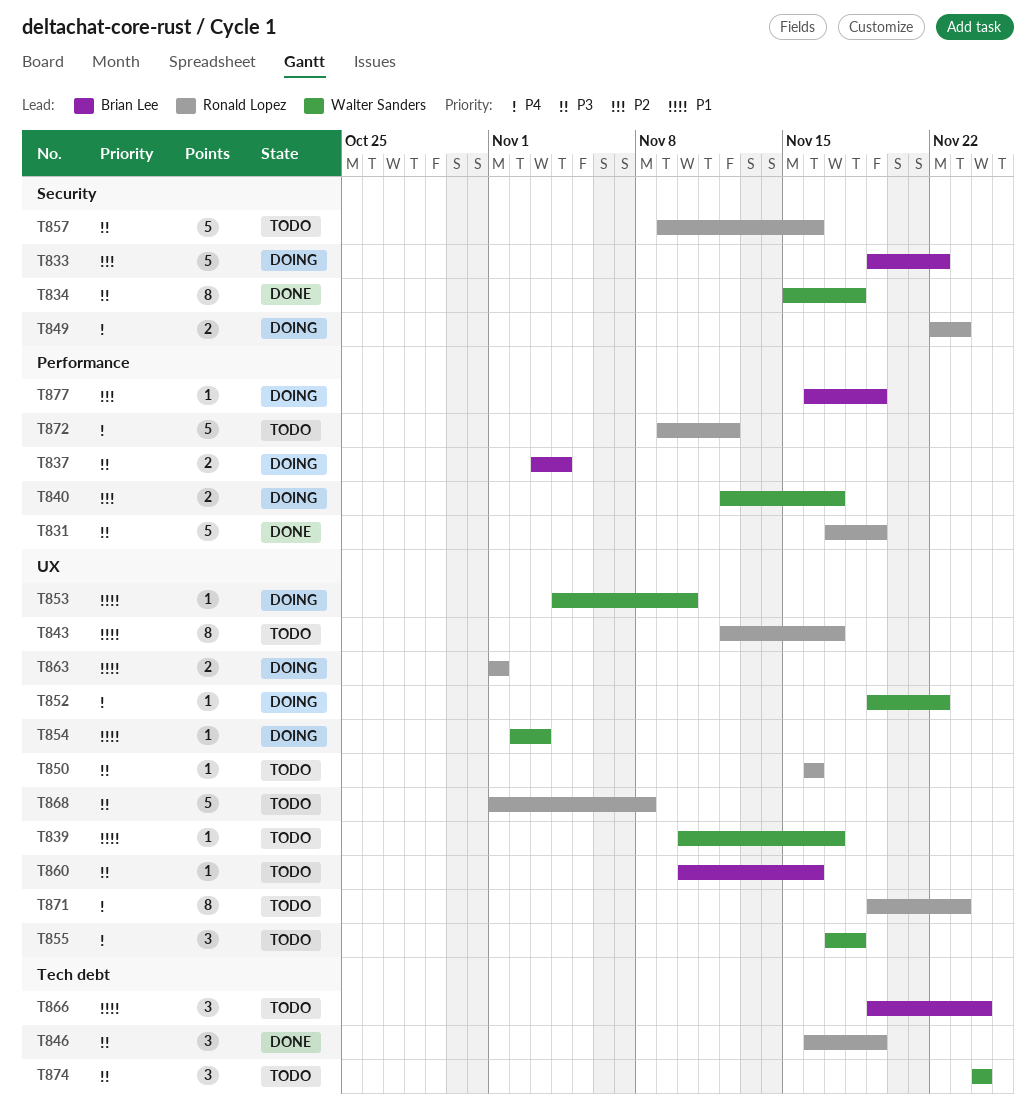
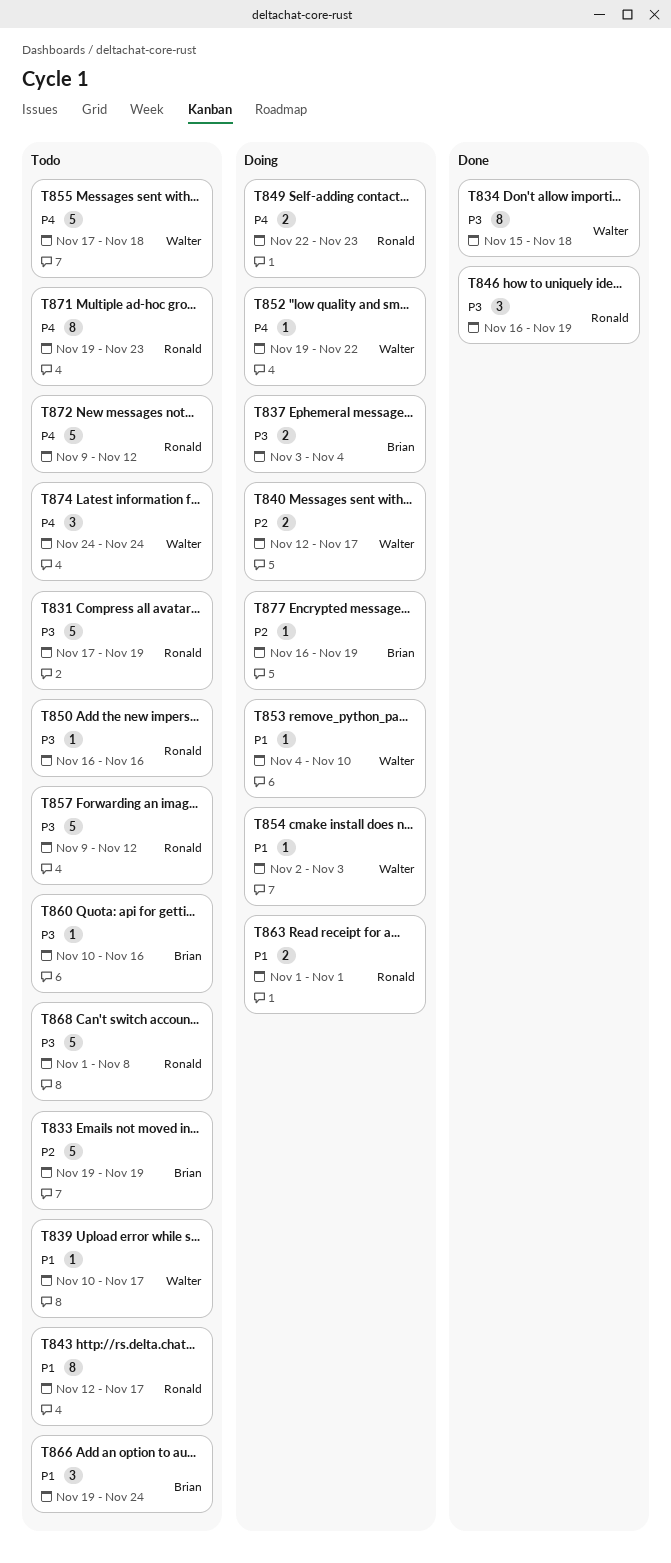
T831, status: Done -> Todo
T833, status: Doing -> Todo
T833, due: Nov 22 -> Nov 19
T855, estimate: 3 -> 5
T857, due: Nov 16 -> Nov 12
T874, priority: P3 -> P4

